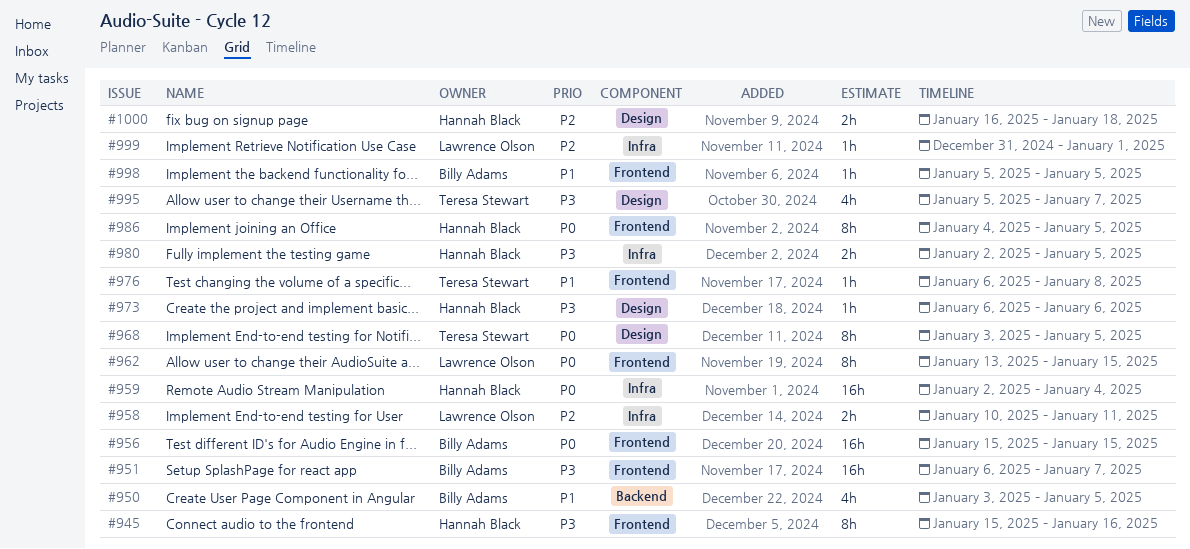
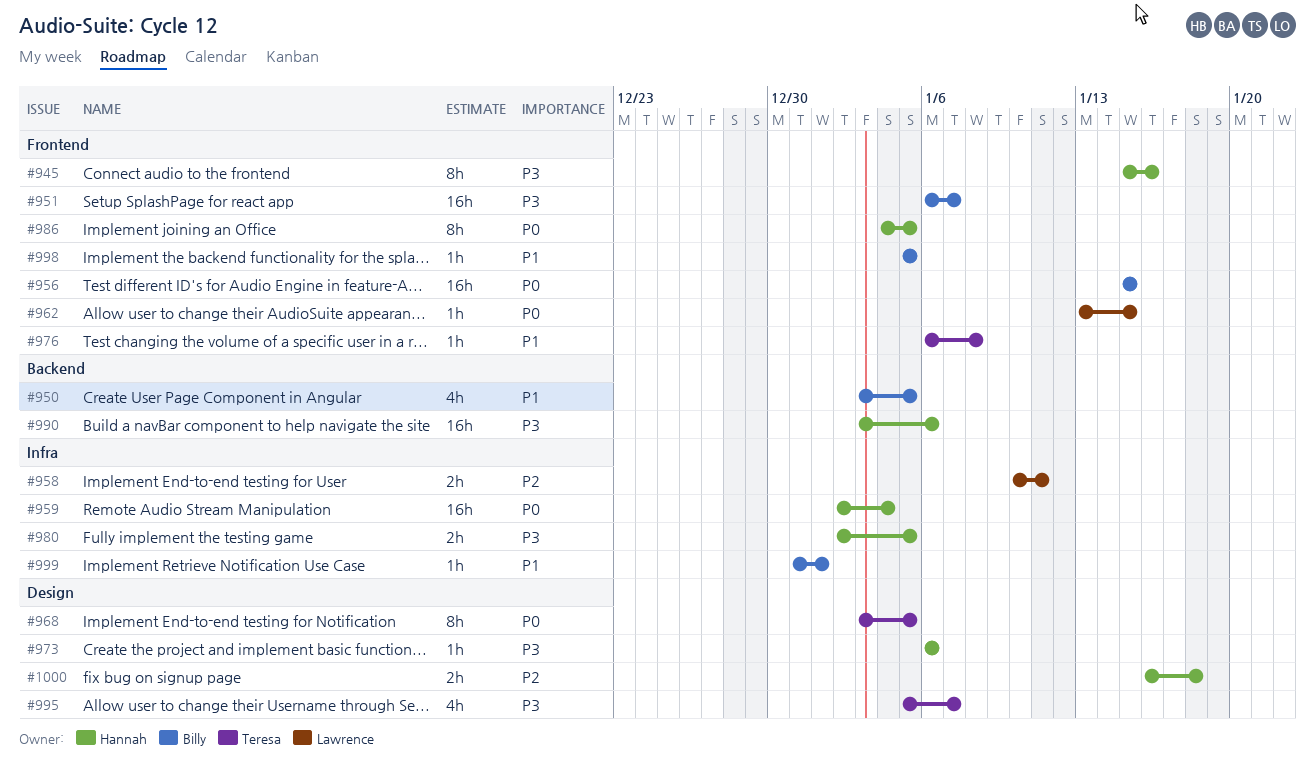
#962, estimate: 8h -> 1h
#990: none -> present
#999, owner: Lawrence Olson -> Billy Adams
#999, priority: P2 -> P1

